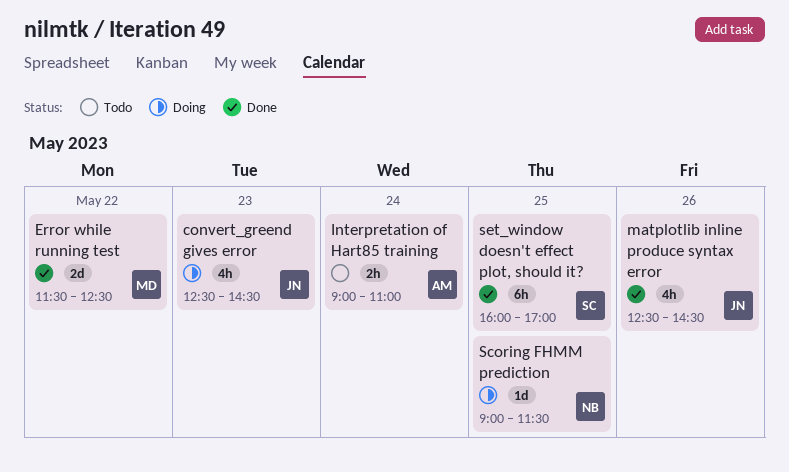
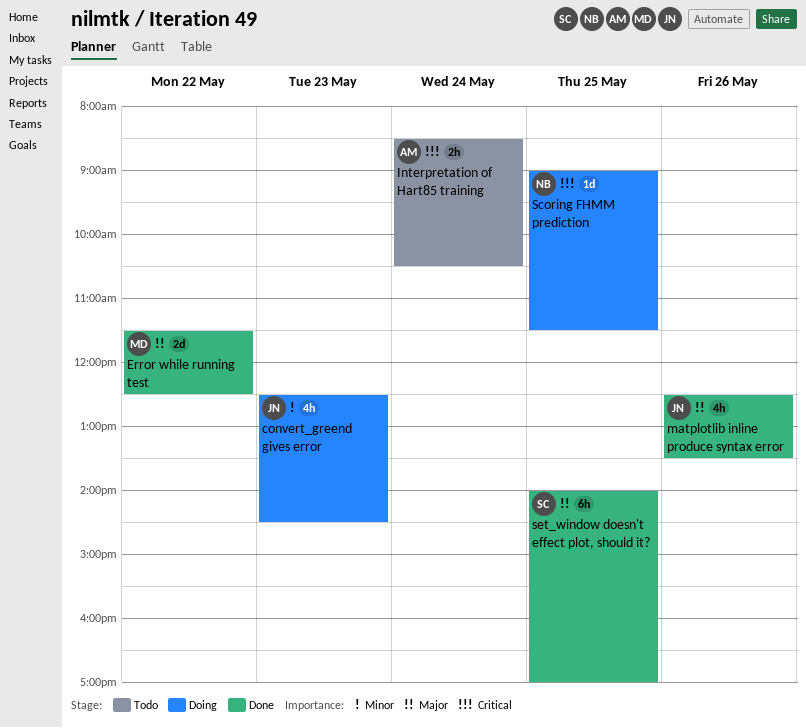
Interpretation of Hart85 training, begins: 09:00 -> 08:30
Interpretation of Hart85 training, ends: 11:00 -> 10:30
matplotlib inline produce syntax error, ends: 14:30 -> 13:30
set_window doesn't effect plot, should it?, begins: 16:00 -> 14:00

